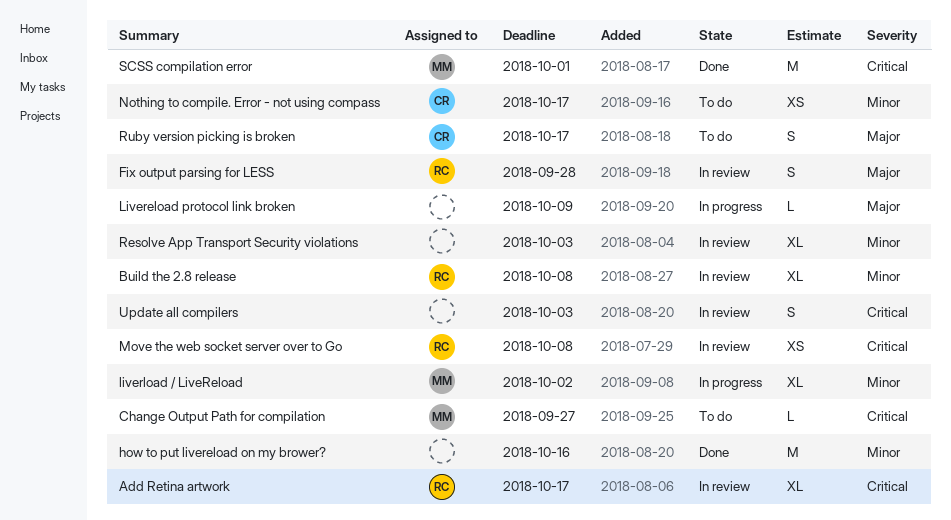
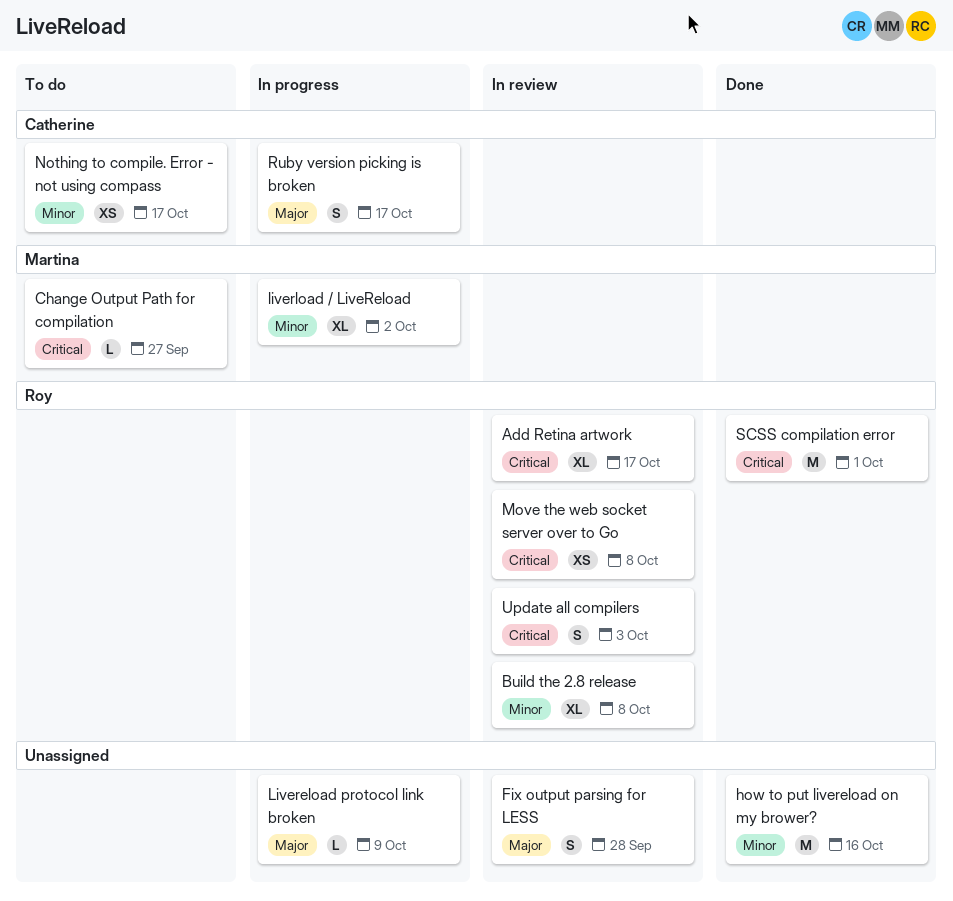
Fix output parsing for LESS, owner: Roy -> none
Resolve App Transport Security violations: present -> none
Ruby version picking is broken, status: To do -> In progress
SCSS compilation error, owner: Martina -> Roy
Update all compilers, owner: none -> Roy

